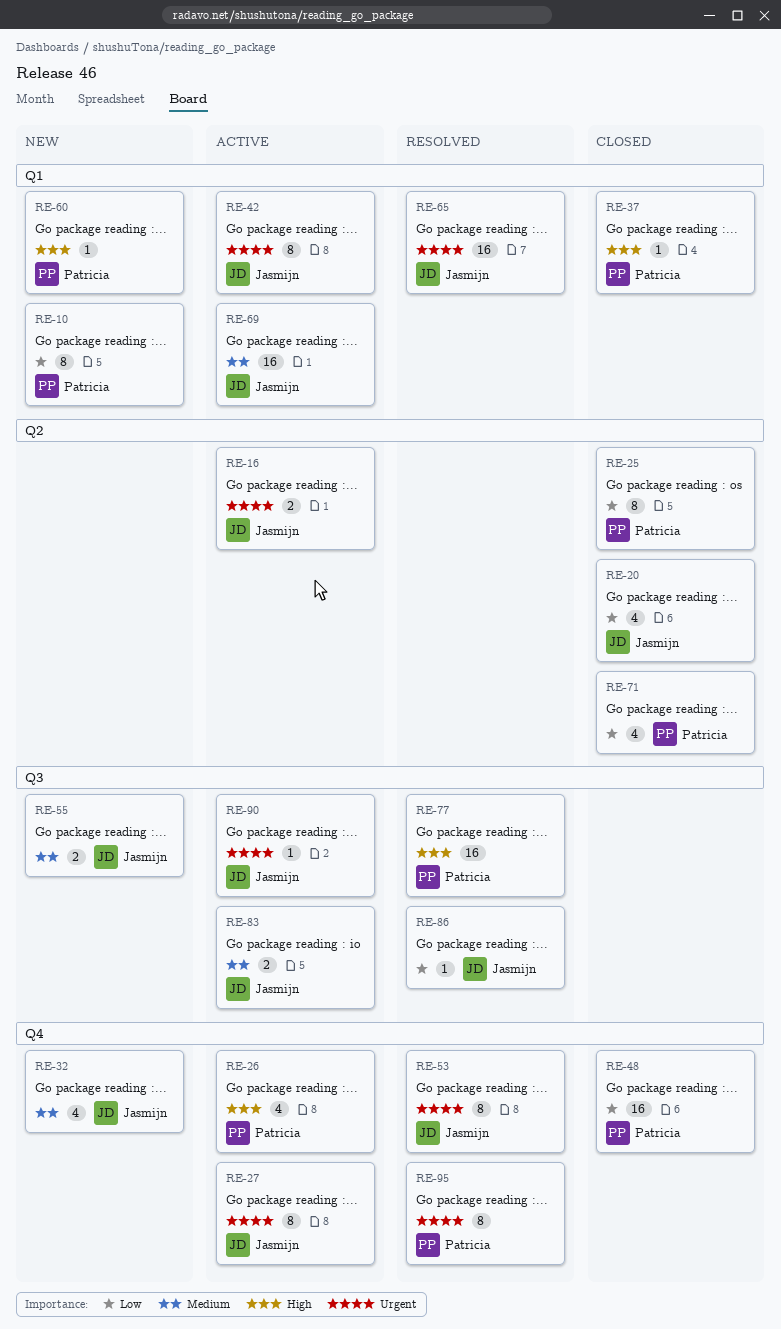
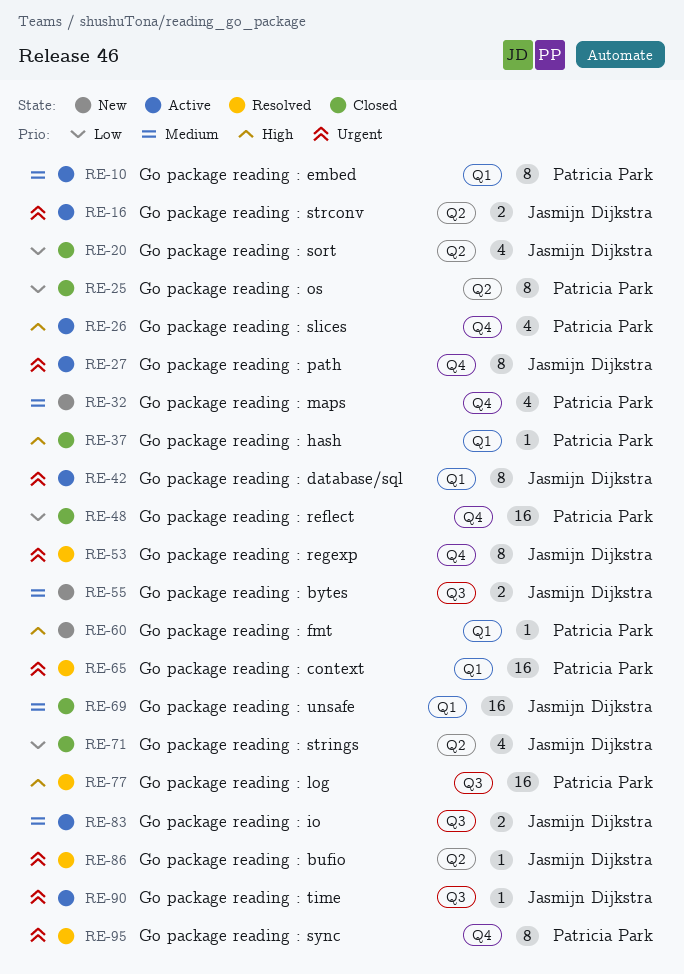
RE-10, status: New -> Active
RE-10, priority: Low -> Medium
RE-32, owner: Jasmijn Dijkstra -> Patricia Park
RE-65, owner: Jasmijn Dijkstra -> Patricia Park
RE-69, status: Active -> Closed
RE-71, owner: Patricia Park -> Jasmijn Dijkstra
RE-86, priority: Low -> Urgent
RE-86, label: Q3 -> Q2

